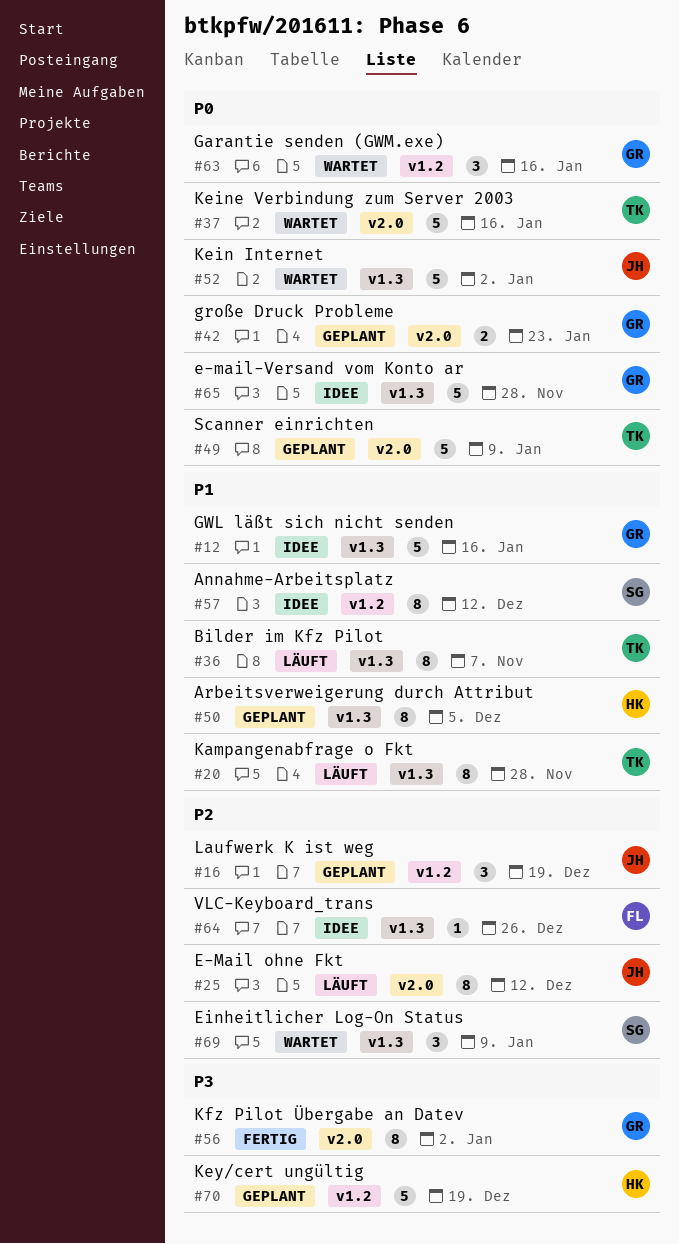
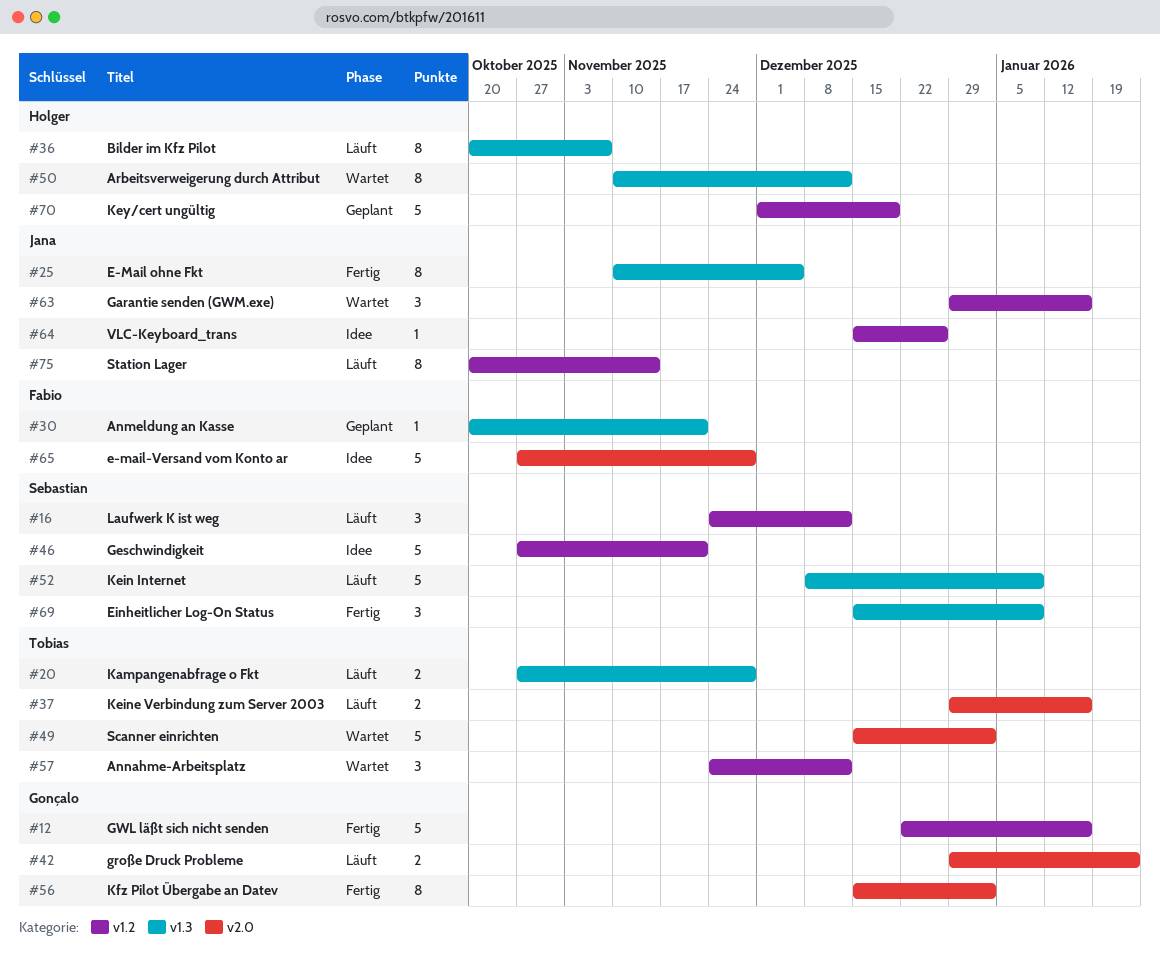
#12, status: Idee -> Fertig
#12, label: v1.3 -> v1.2
#16, status: Geplant -> Läuft
#16, owner: Jana -> Sebastian
#16, due: Dec 19 -> Dec 12
#20, estimate: 8 -> 2
#25, status: Läuft -> Fertig
#25, label: v2.0 -> v1.3
#25, due: Dec 12 -> Dec 5
#30: none -> present
#36, owner: Tobias -> Holger
#37, status: Wartet -> Läuft
#37, estimate: 5 -> 2
#42, status: Geplant -> Läuft
#46: none -> present
#49, status: Geplant -> Wartet
#49, due: Jan 9 -> Jan 2
#50, status: Geplant -> Wartet
#50, due: Dec 5 -> Dec 12
#52, status: Wartet -> Läuft
#52, owner: Jana -> Sebastian
#52, due: Jan 2 -> Jan 9
#57, status: Idee -> Wartet
#57, owner: Sebastian -> Tobias
#57, estimate: 8 -> 3
#63, owner: Gonçalo -> Jana
#64, owner: Fabio -> Jana
#64, label: v1.3 -> v1.2
#65, owner: Gonçalo -> Fabio
#65, label: v1.3 -> v2.0
#69, status: Wartet -> Fertig
#75: none -> present

